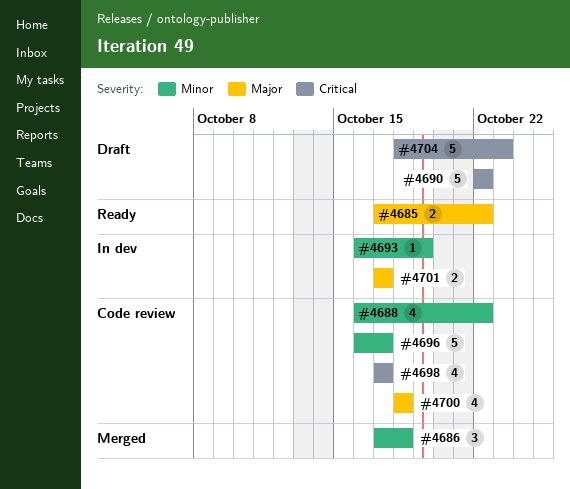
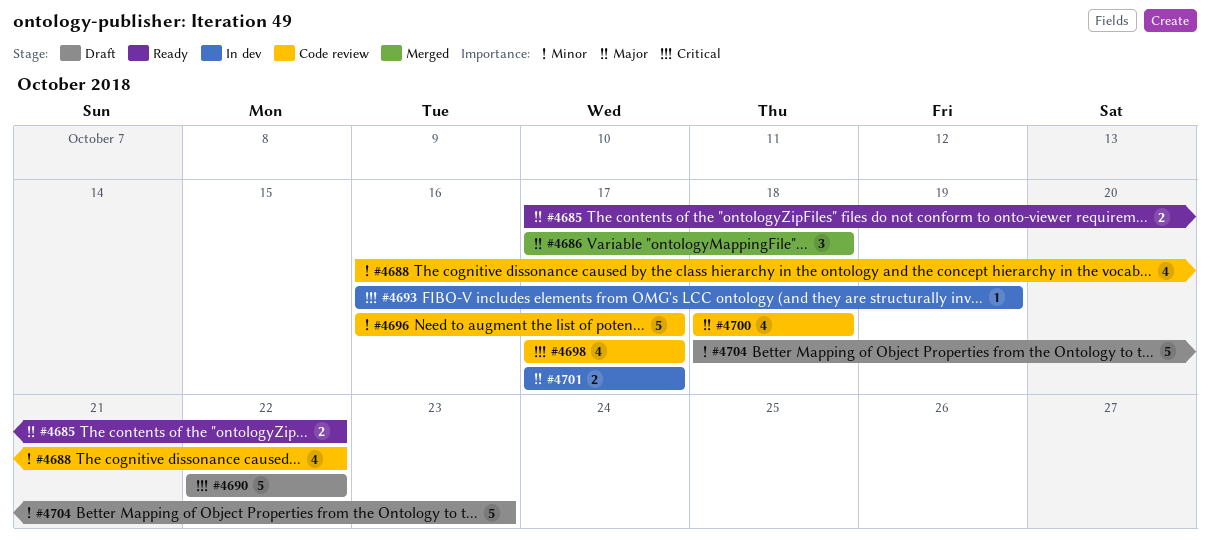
#4686, priority: Minor -> Major
#4693, priority: Minor -> Critical
#4704, priority: Critical -> Minor

